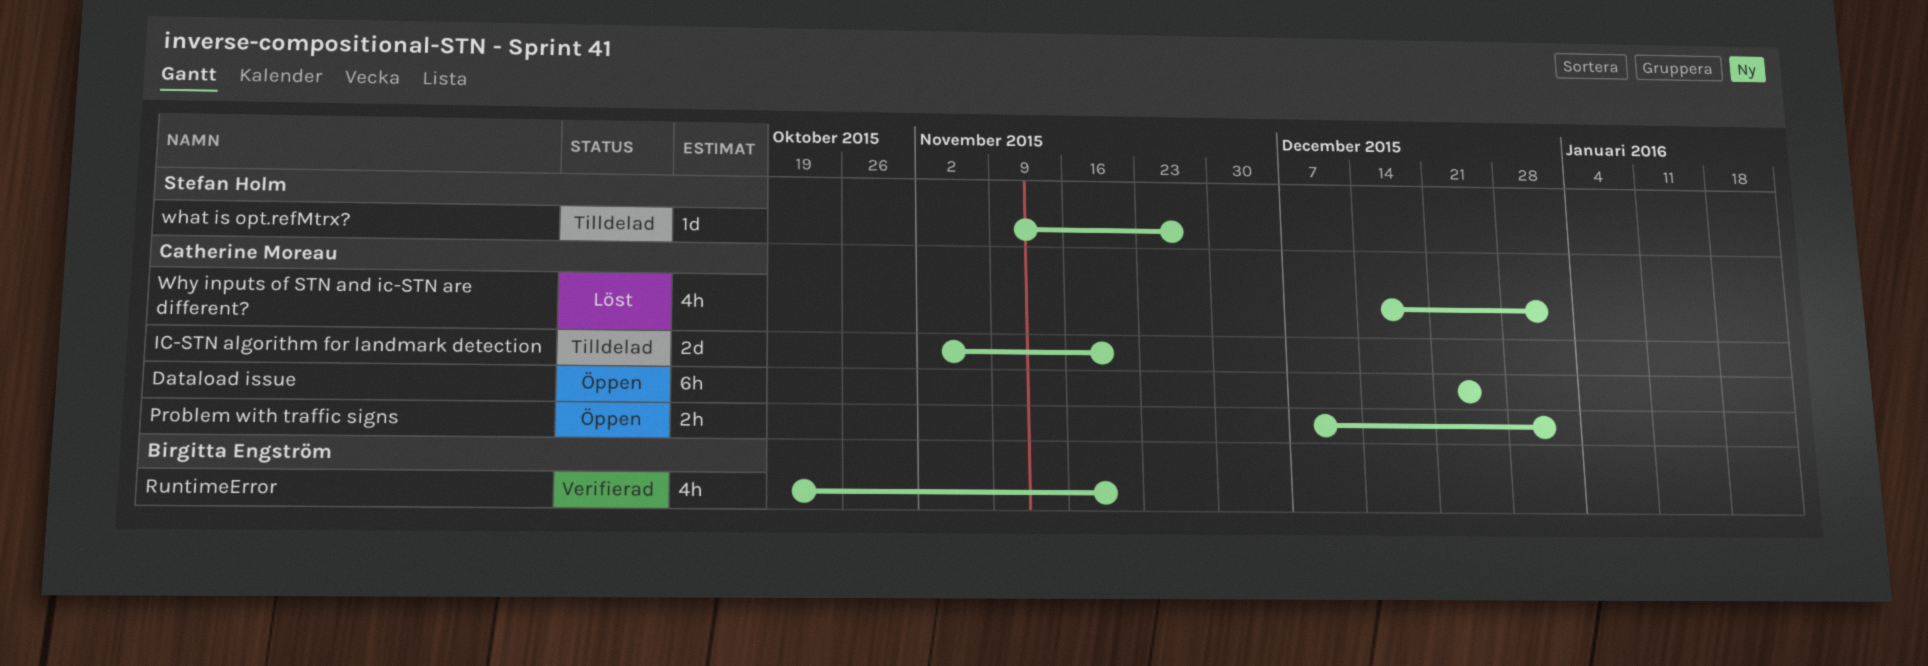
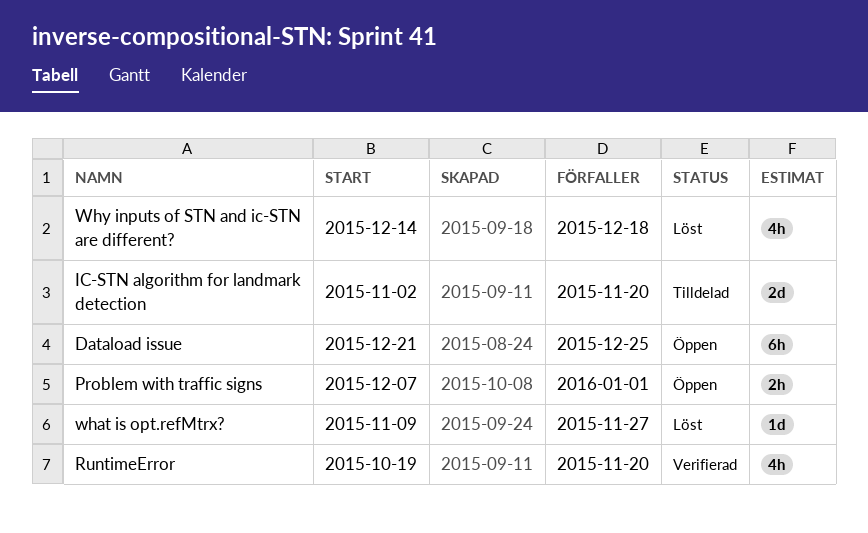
what is opt.refMtrx?, status: Tilldelad -> Löst
Why inputs of STN and ic-STN are different?, due: Jan 1 -> Dec 18

